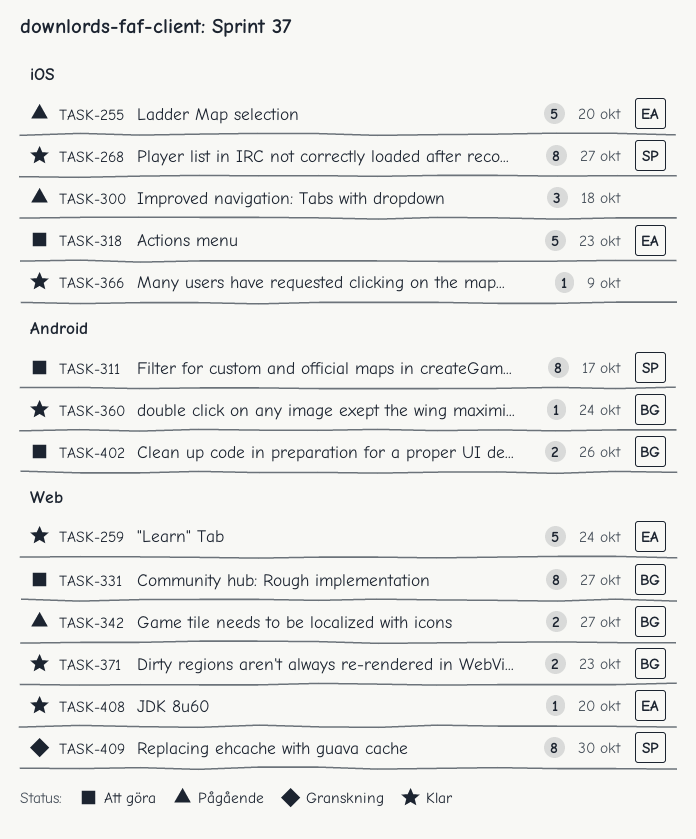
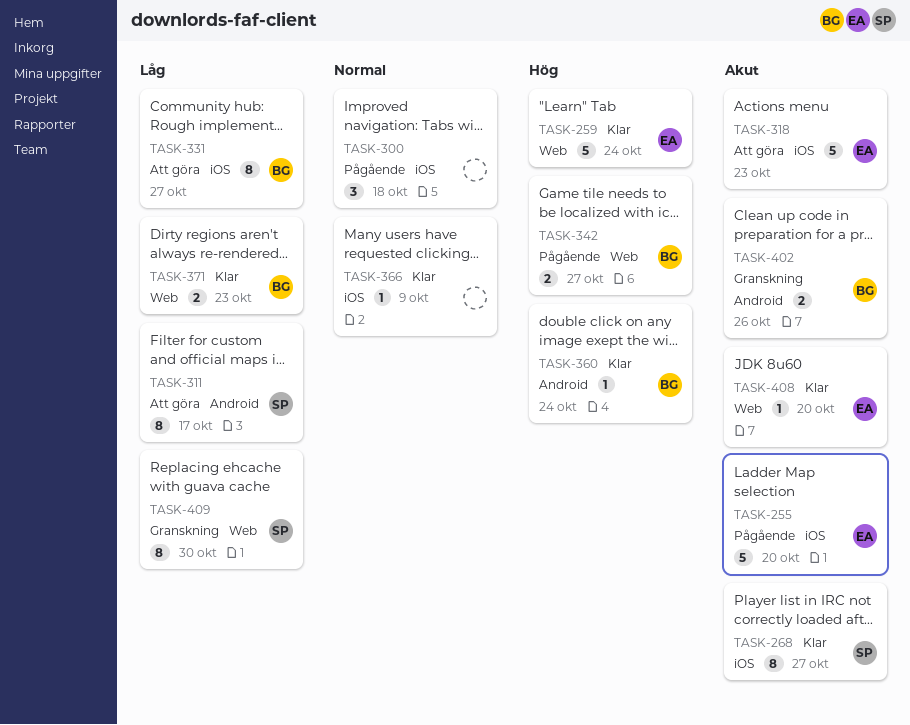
TASK-331, label: Web -> iOS
TASK-402, status: Att göra -> Granskning

